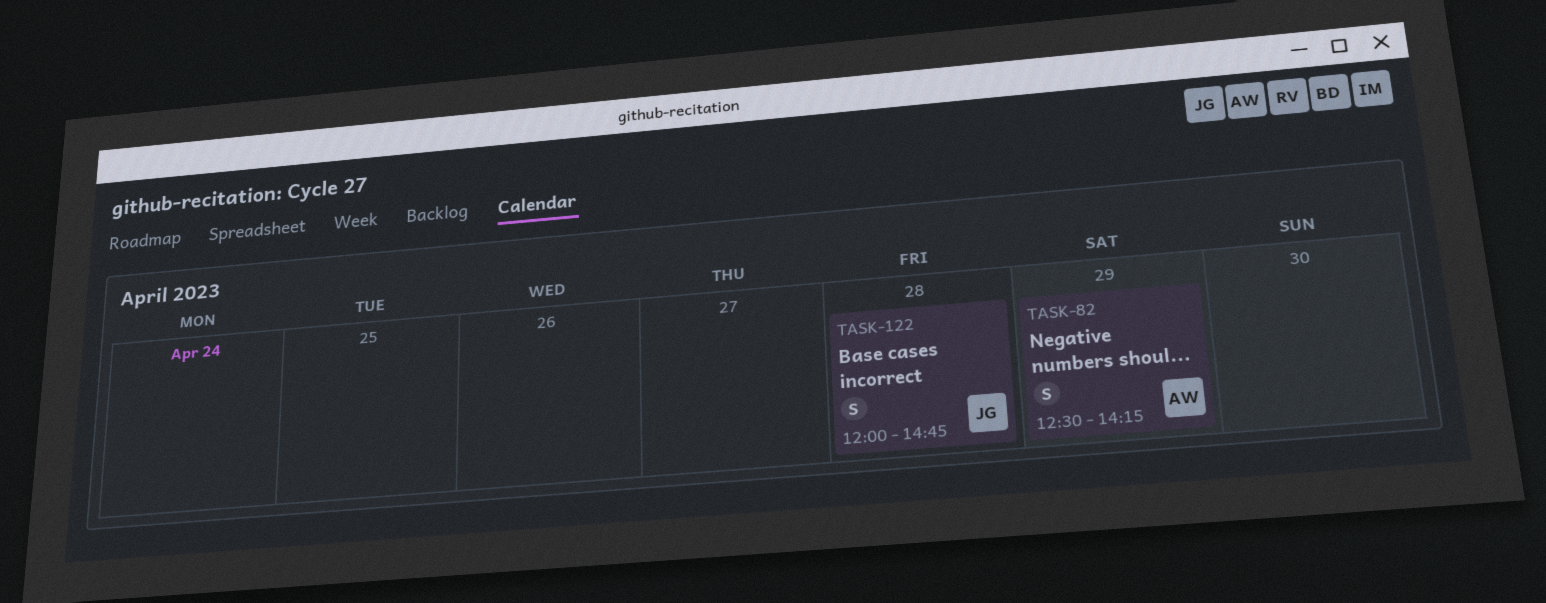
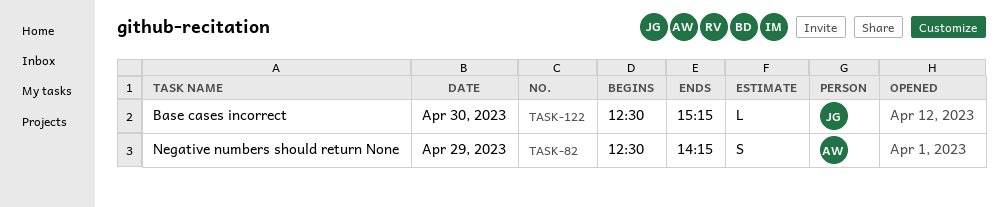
TASK-122, estimate: S -> L
TASK-122, day: Apr 28 -> Apr 30
TASK-122, begins: 12:00 -> 12:30
TASK-122, ends: 14:45 -> 15:15

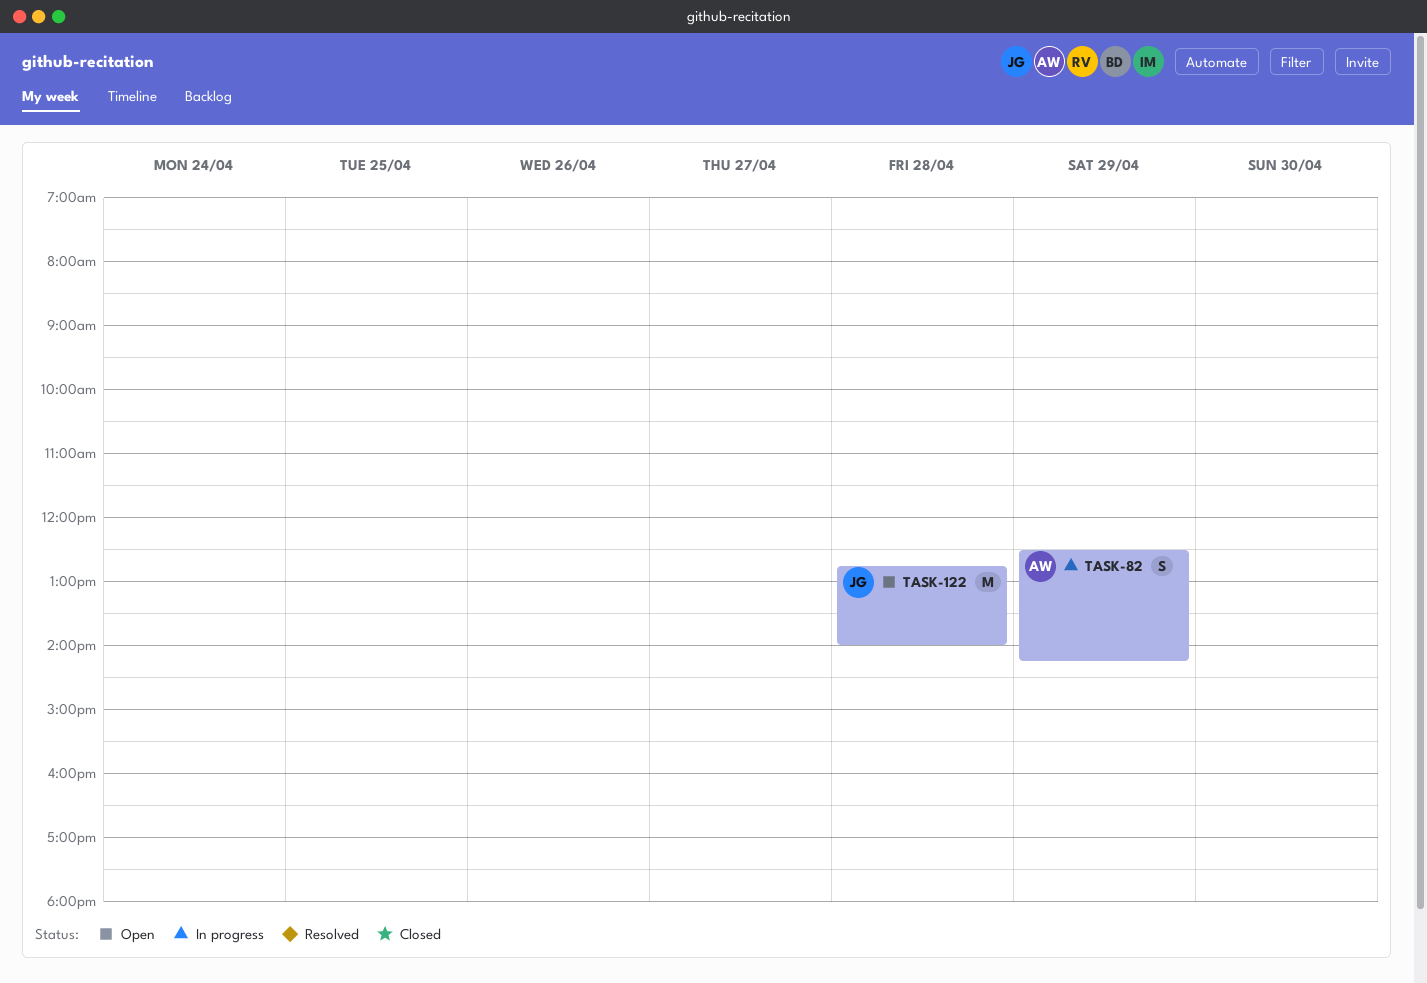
TASK-122, estimate: L -> M
TASK-122, day: Apr 30 -> Apr 28
TASK-122, begins: 12:30 -> 12:45
TASK-122, ends: 15:15 -> 14:00

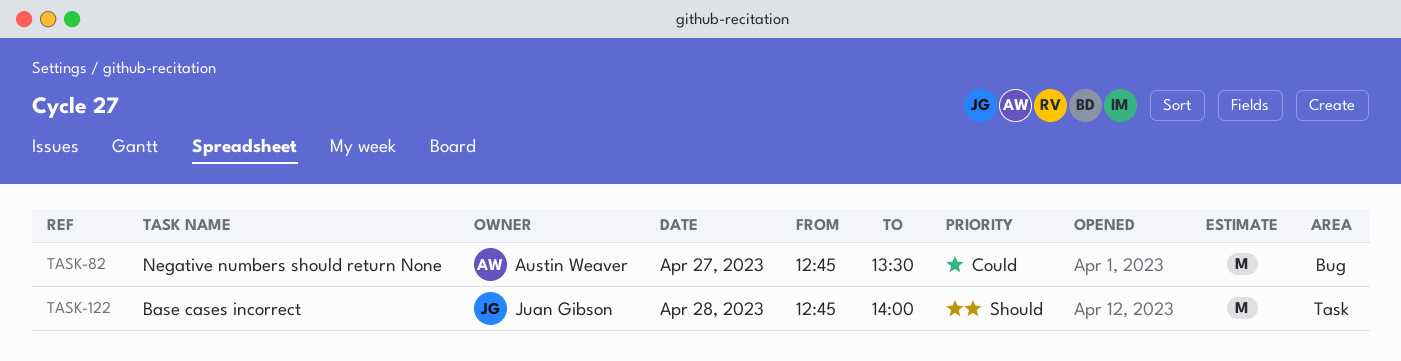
TASK-82, estimate: S -> M
TASK-82, day: Apr 29 -> Apr 27
TASK-82, begins: 12:30 -> 12:45
TASK-82, ends: 14:15 -> 13:30

